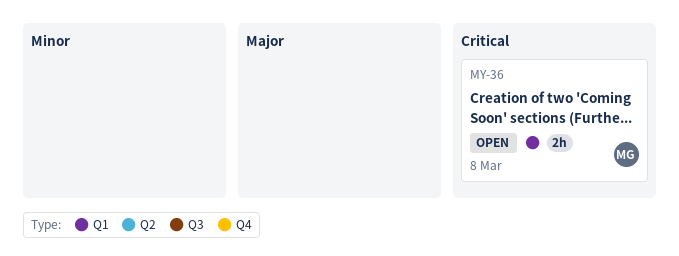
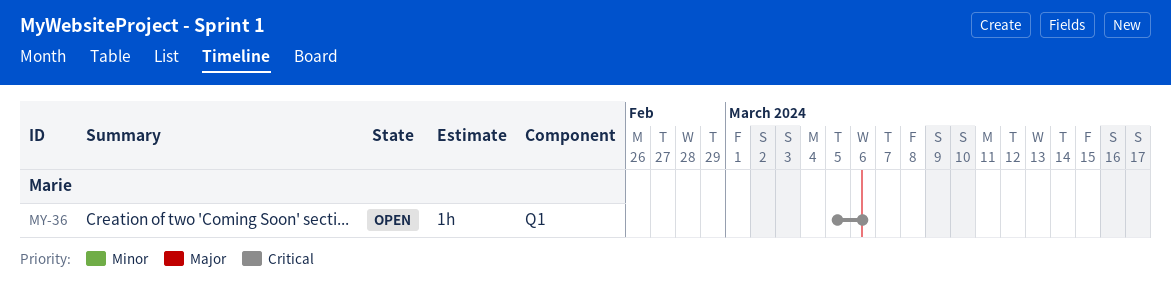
MY-36, estimate: 2h -> 1h
MY-36, due: Mar 8 -> Mar 6

